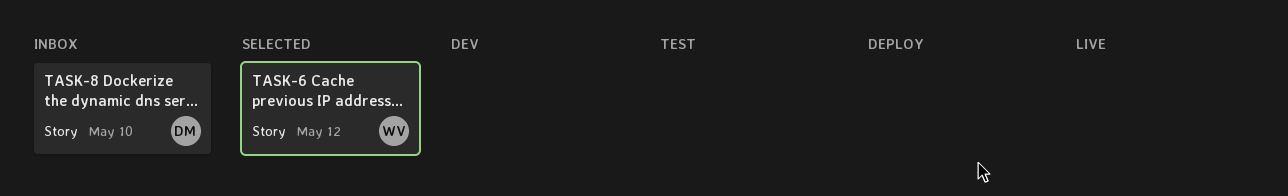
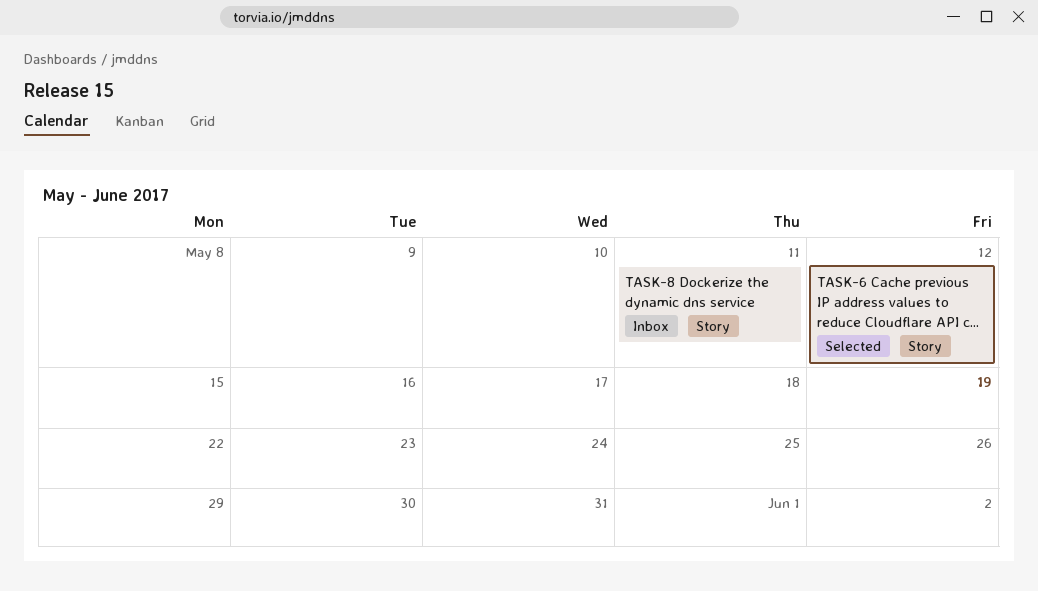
TASK-8, due: May 10 -> May 11

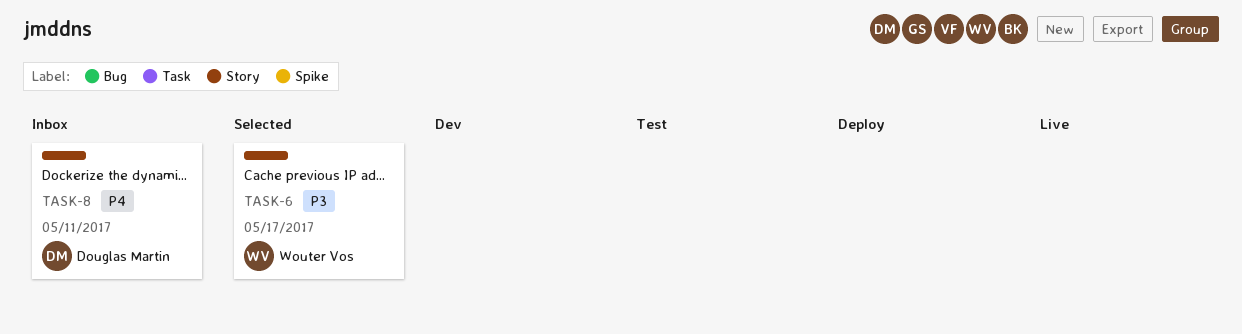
TASK-6, due: May 12 -> May 17

